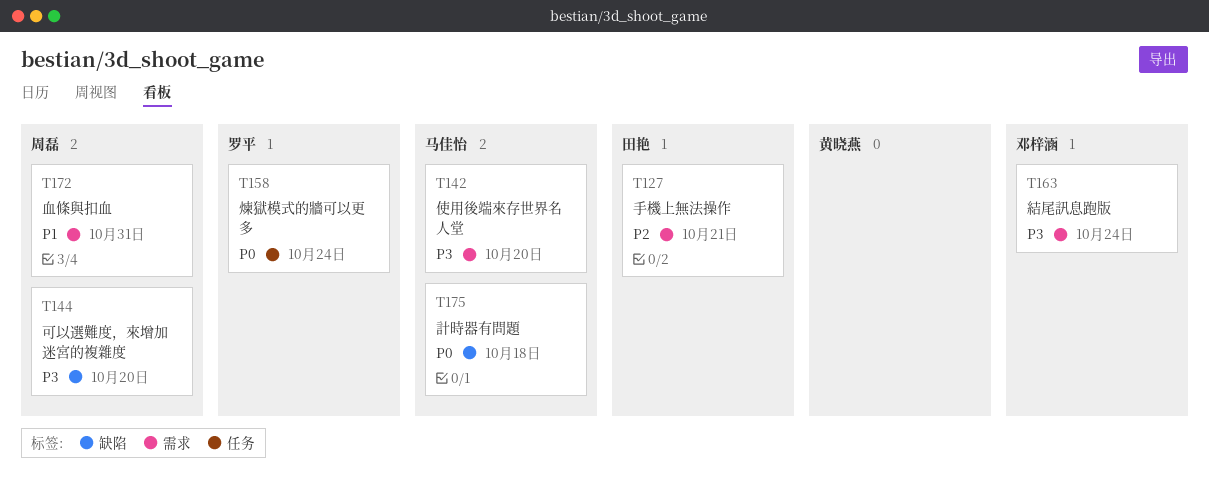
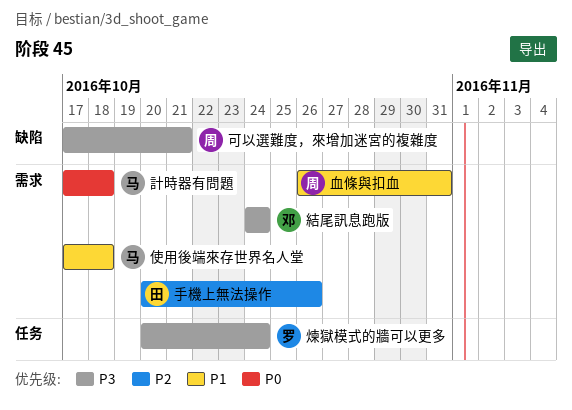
使用後端來存世界名人堂, priority: P3 -> P1
使用後端來存世界名人堂, due: Oct 20 -> Oct 18
可以選難度，來增加迷宮的複雜度, due: Oct 20 -> Oct 21
手機上無法操作, due: Oct 21 -> Oct 26
煉獄模式的牆可以更多, priority: P0 -> P3
計時器有問題, label: 缺陷 -> 需求

